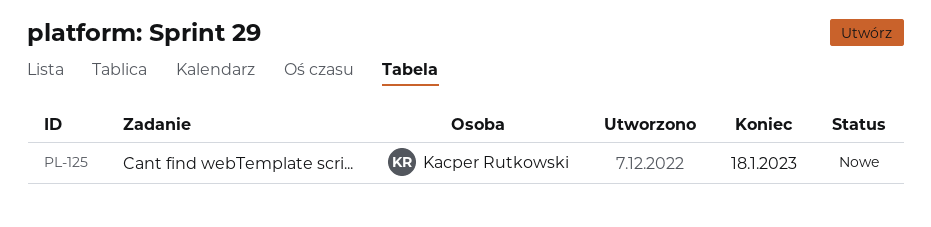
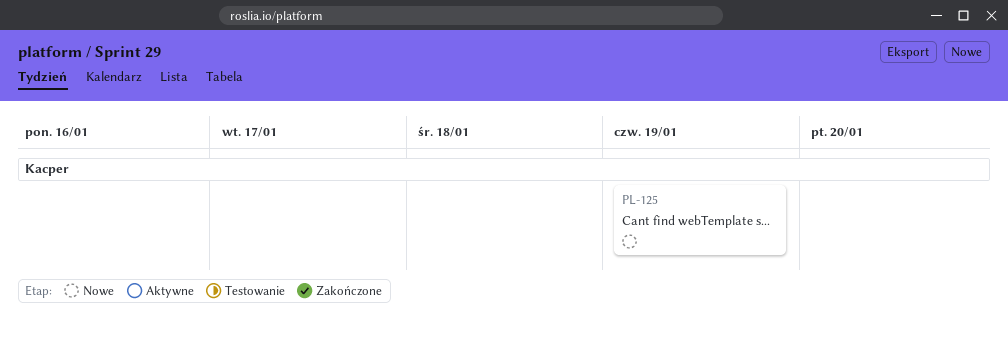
PL-125, due: Jan 18 -> Jan 19

